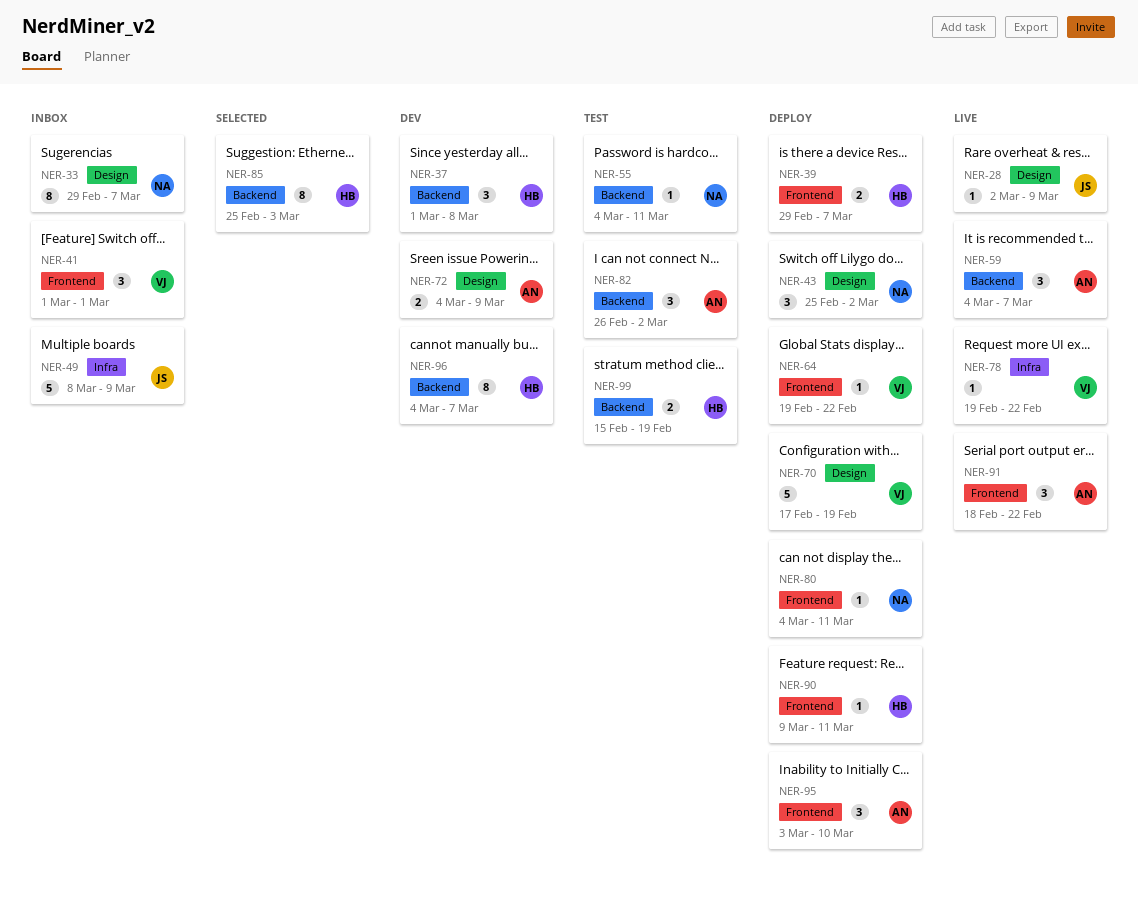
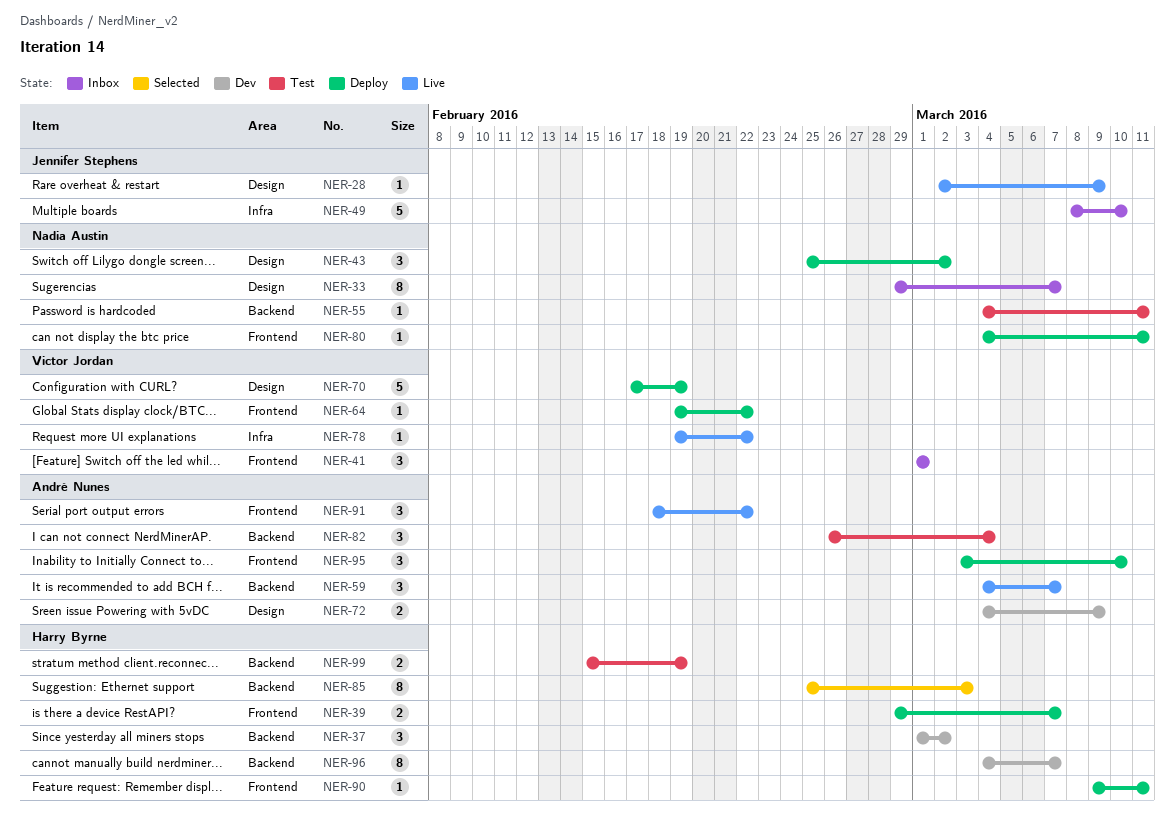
NER-37, due: Mar 8 -> Mar 2
NER-49, due: Mar 9 -> Mar 10
NER-82, due: Mar 2 -> Mar 4

